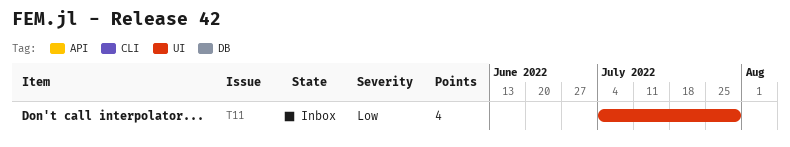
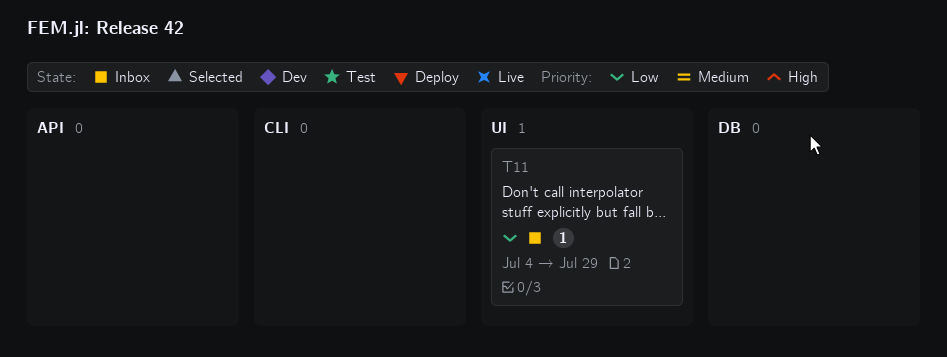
T11, estimate: 4 -> 1

